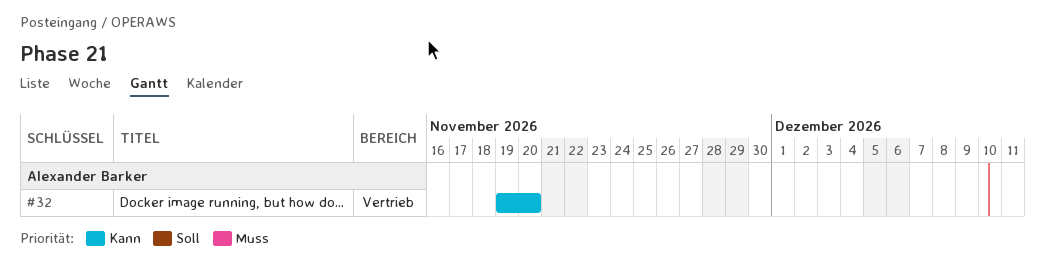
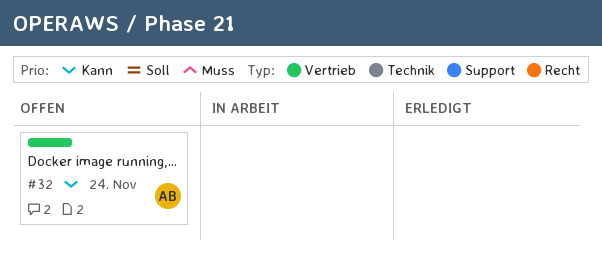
#32, due: Nov 20 -> Nov 24

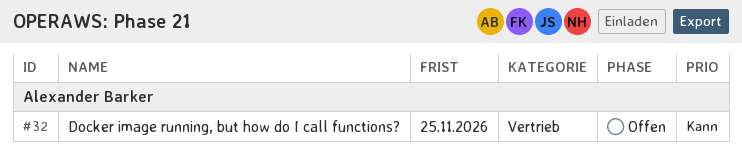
#32, due: Nov 24 -> Nov 25

